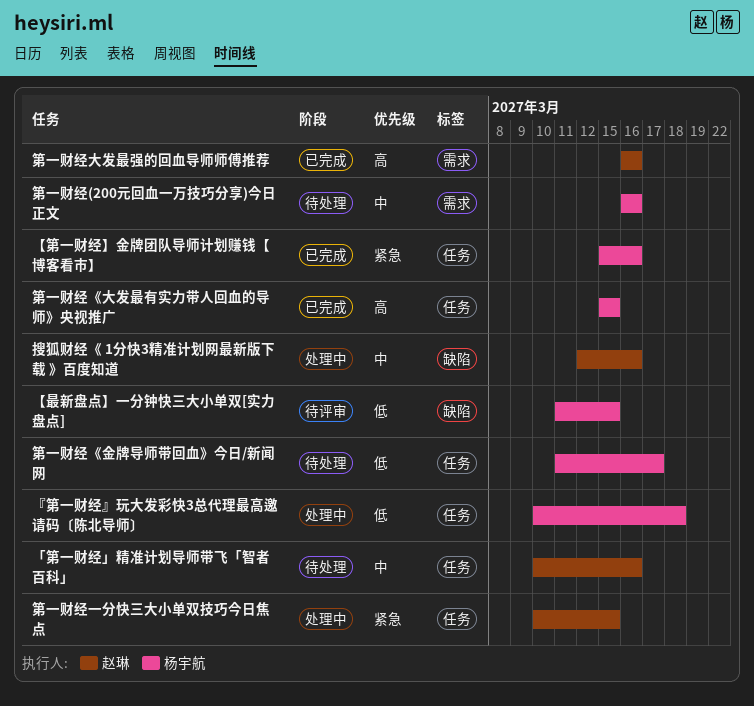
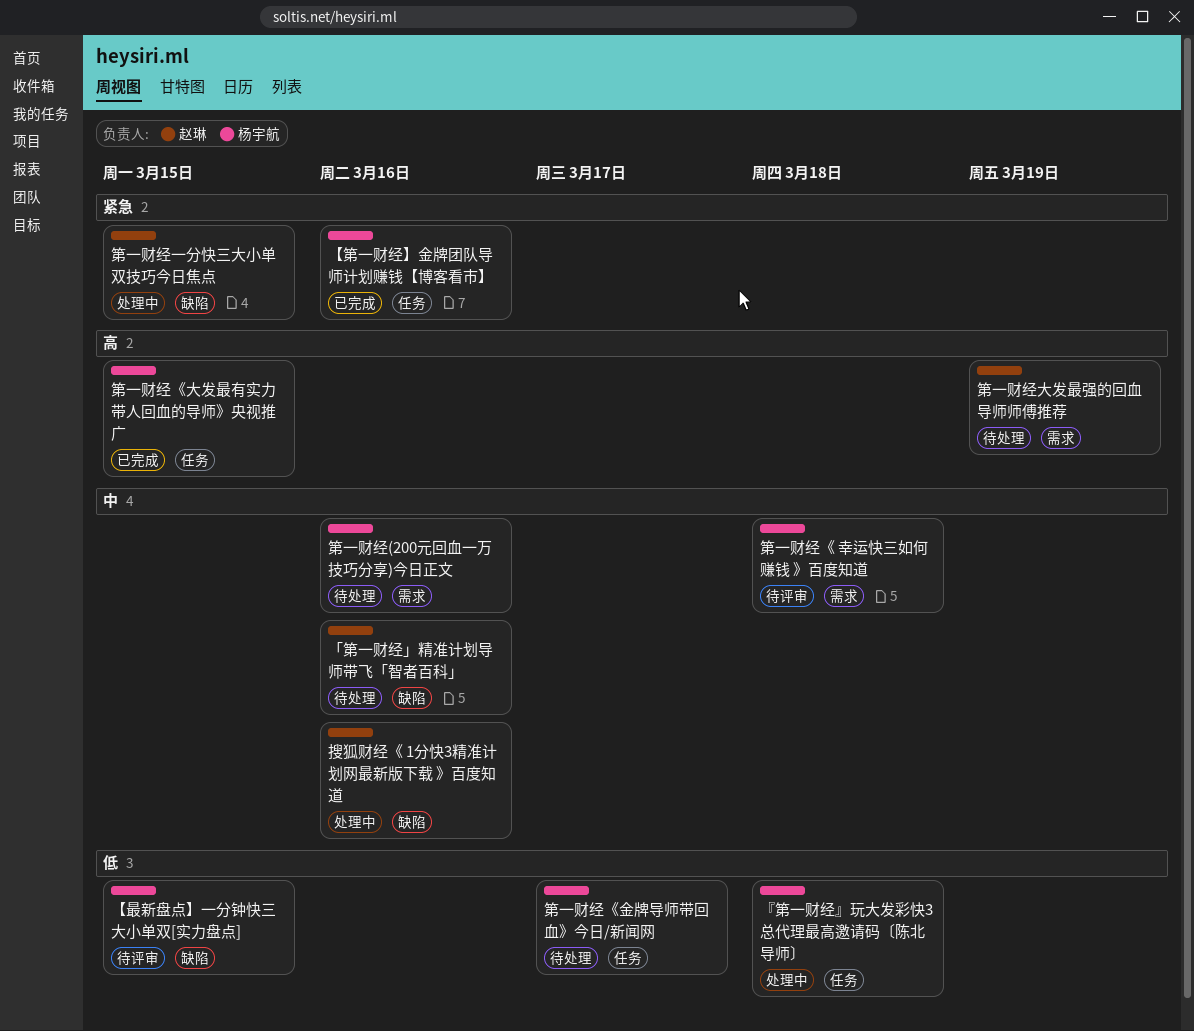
「第一财经」精准计划导师带飞「智者百科」, label: 任务 -> 缺陷
第一财经《 幸运快三如何赚钱 》百度知道: none -> present
第一财经一分快三大小单双技巧今日焦点, label: 任务 -> 缺陷
第一财经大发最强的回血导师师傅推荐, status: 已完成 -> 待处理
第一财经大发最强的回血导师师傅推荐, due: Mar 16 -> Mar 19

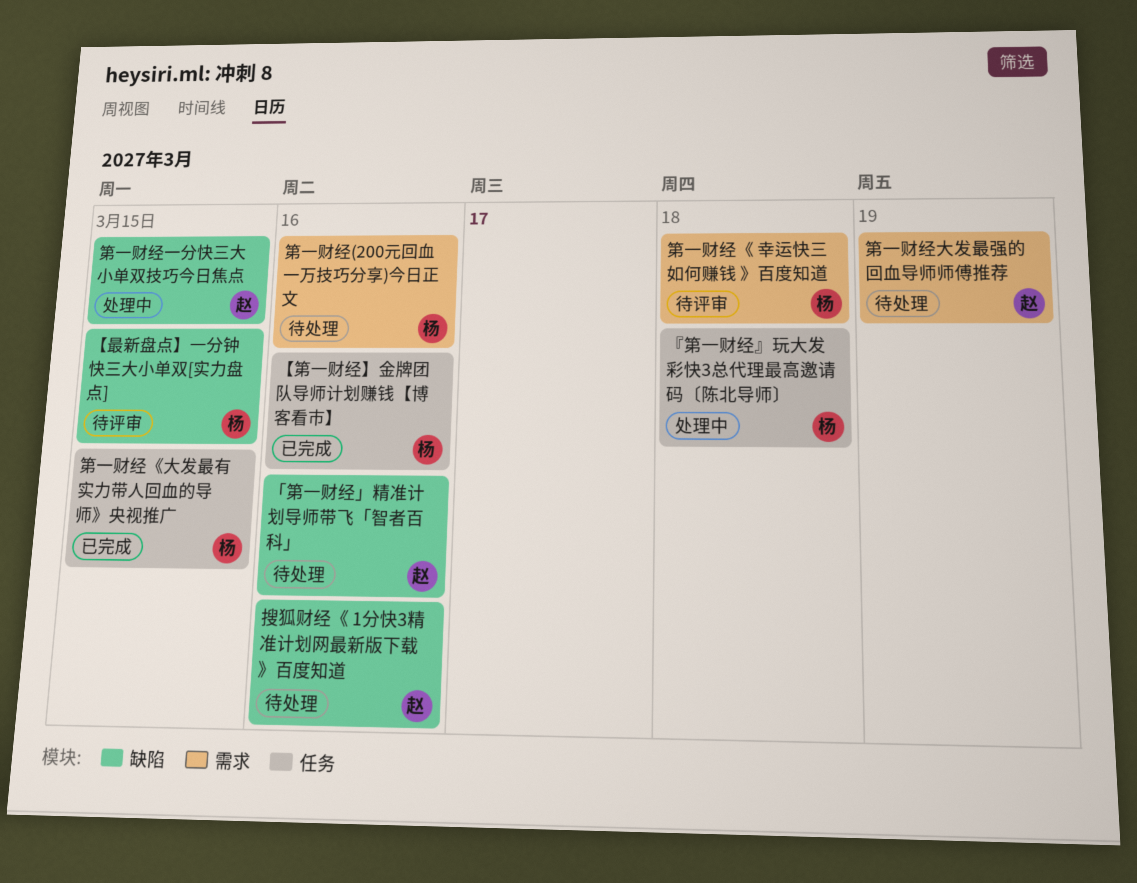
搜狐财经《 1分快3精准计划网最新版下载 》百度知道, status: 处理中 -> 待处理
第一财经《金牌导师带回血》今日/新闻网: present -> none

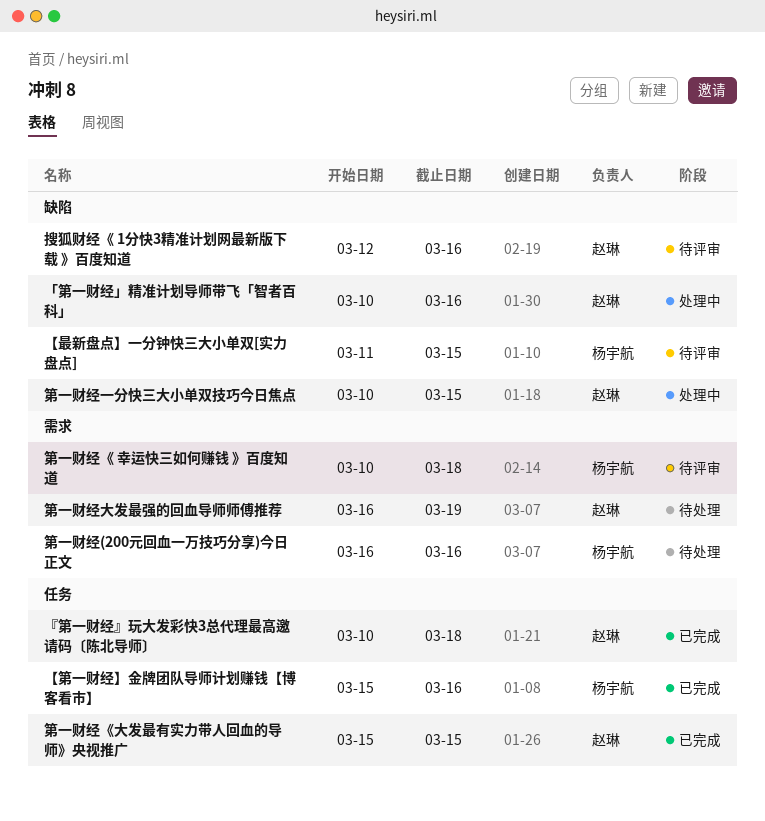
「第一财经」精准计划导师带飞「智者百科」, status: 待处理 -> 处理中
『第一财经』玩大发彩快3总代理最高邀请码〔陈北导师〕, status: 处理中 -> 已完成
『第一财经』玩大发彩快3总代理最高邀请码〔陈北导师〕, owner: 杨宇航 -> 赵琳
搜狐财经《 1分快3精准计划网最新版下载 》百度知道, status: 待处理 -> 待评审
第一财经《大发最有实力带人回血的导师》央视推广, owner: 杨宇航 -> 赵琳

